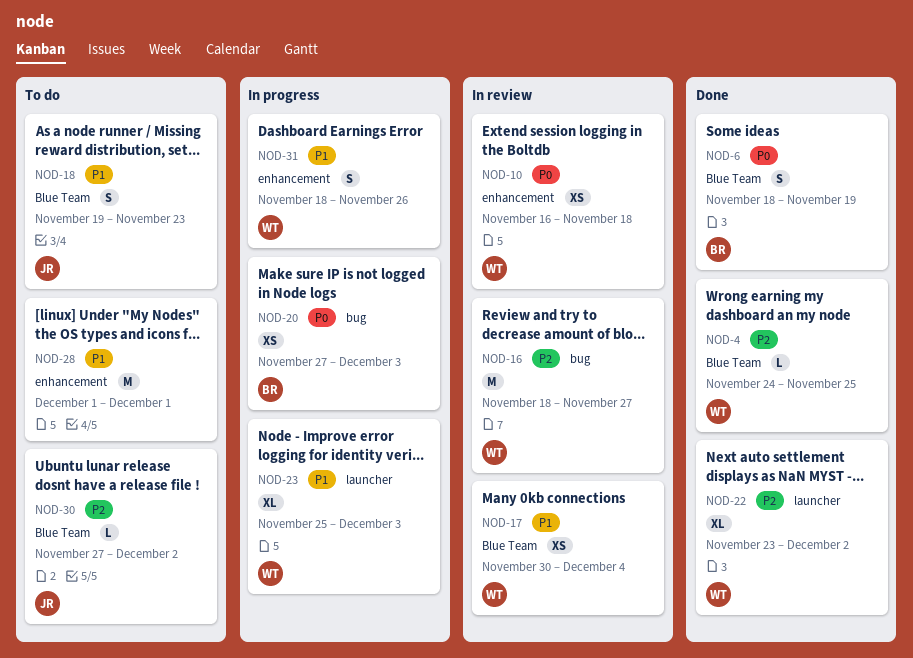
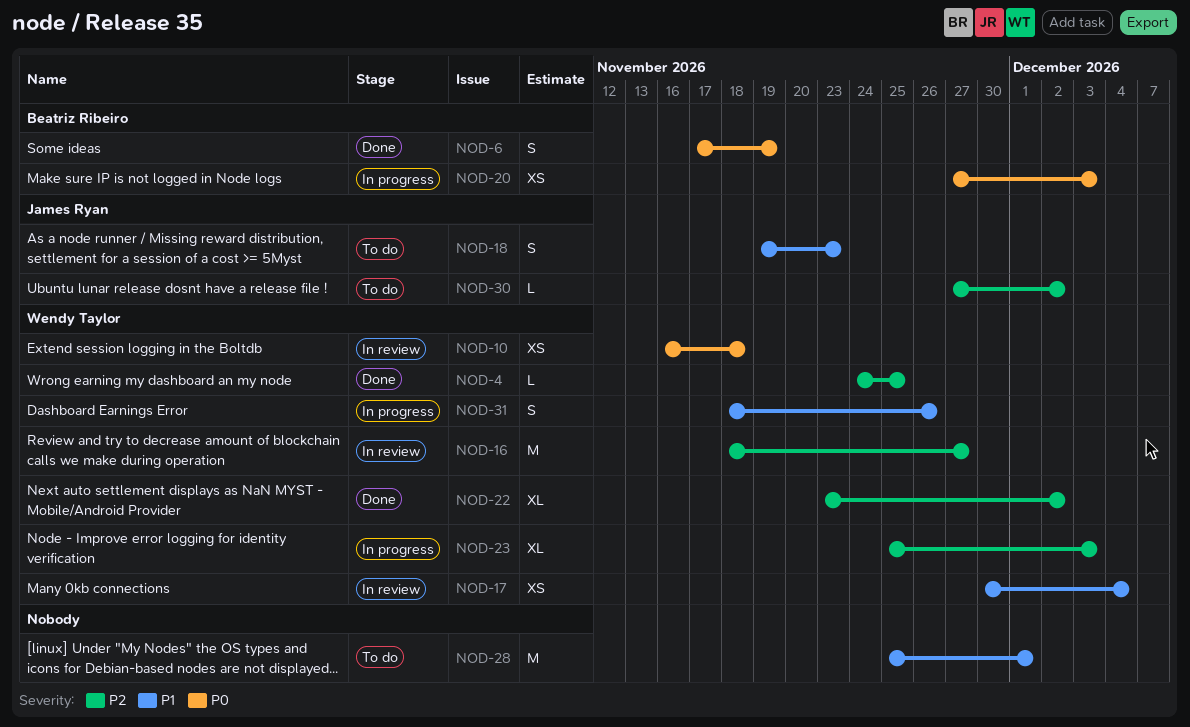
NOD-6, start: Nov 18 -> Nov 17
NOD-23, priority: P1 -> P2
NOD-28, start: Dec 1 -> Nov 25

